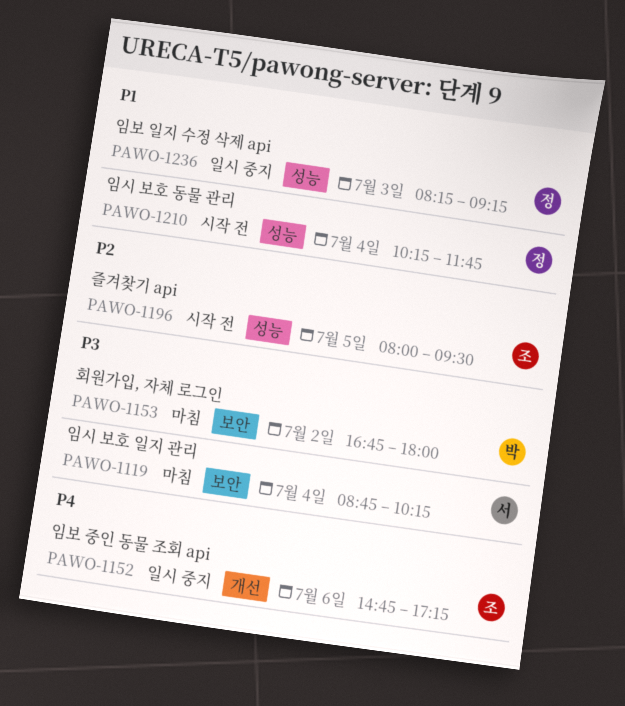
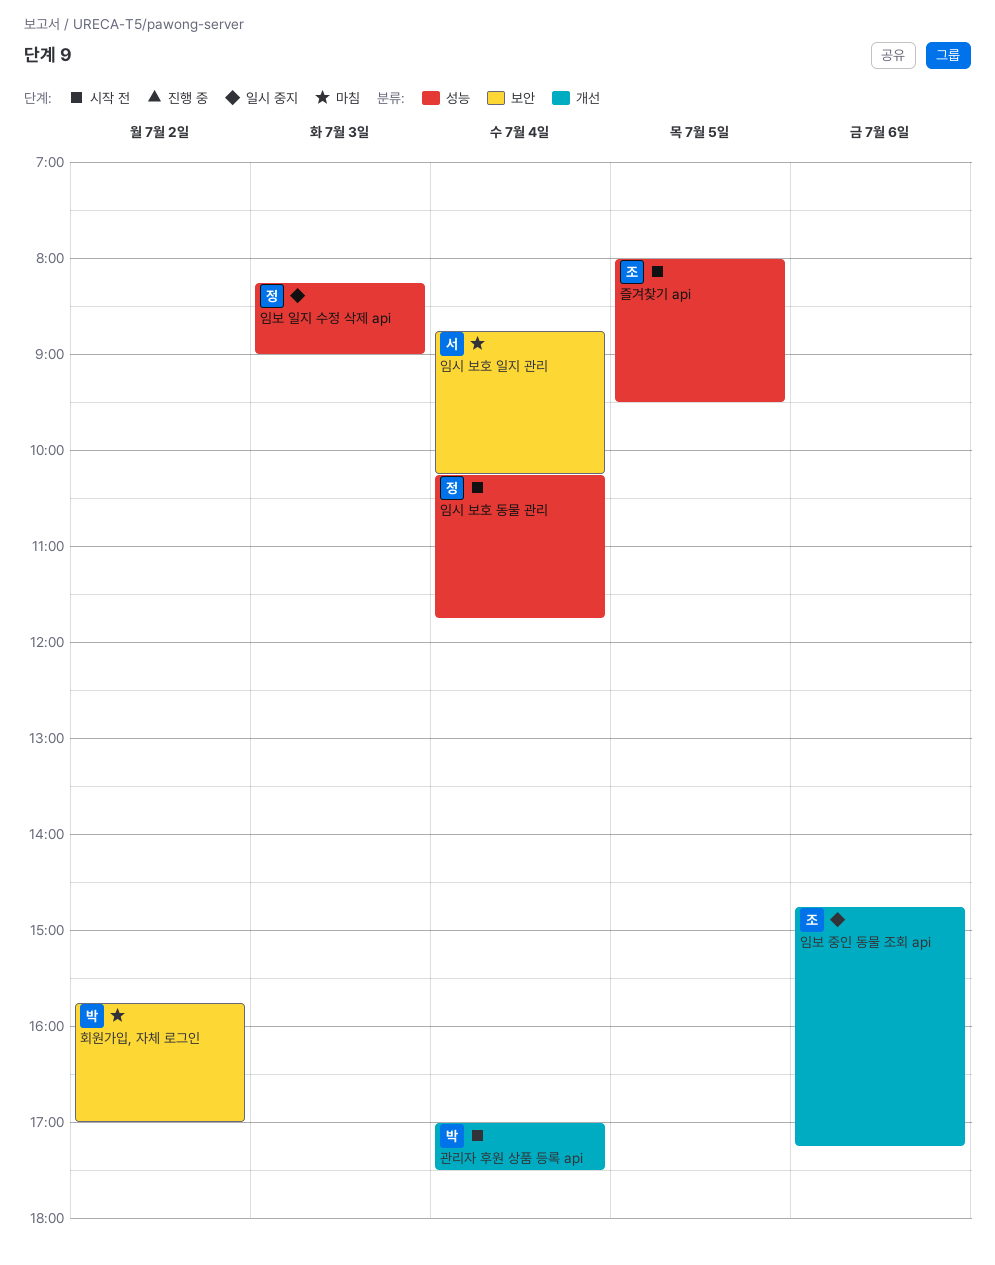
관리자 후원 상품 등록 api: none -> present
임보 일지 수정 삭제 api, ends: 09:15 -> 09:00
회원가입, 자체 로그인, begins: 16:45 -> 15:45
회원가입, 자체 로그인, ends: 18:00 -> 17:00

